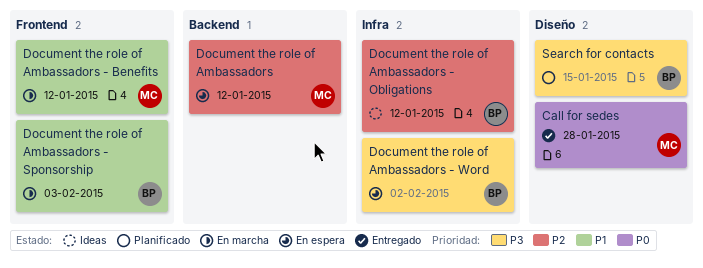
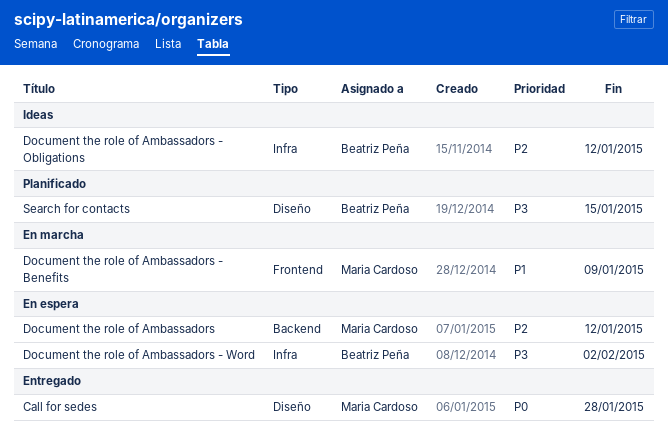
Document the role of Ambassadors - Benefits, due: Jan 12 -> Jan 9
Document the role of Ambassadors - Sponsorship: present -> none

